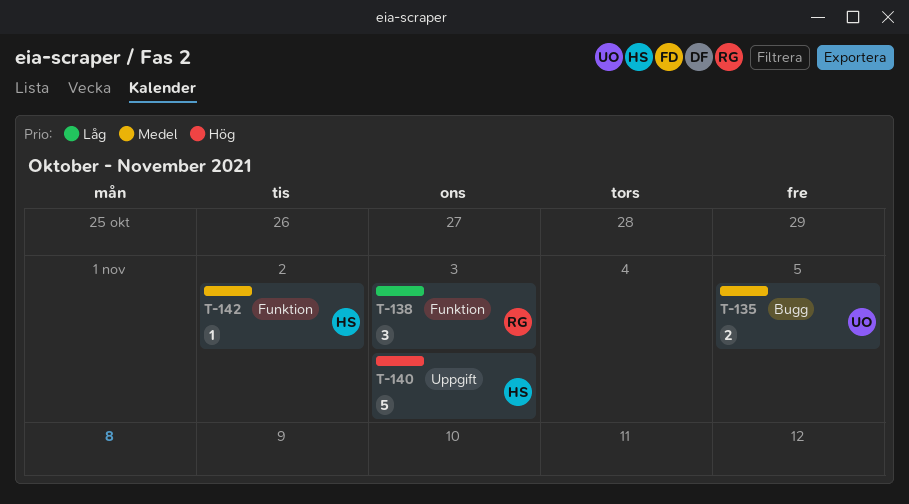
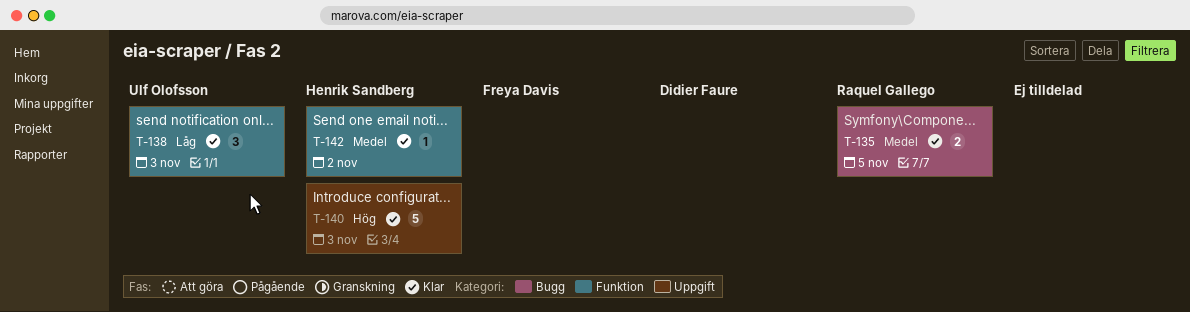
T-135, owner: Ulf Olofsson -> Raquel Gallego
T-138, owner: Raquel Gallego -> Ulf Olofsson

